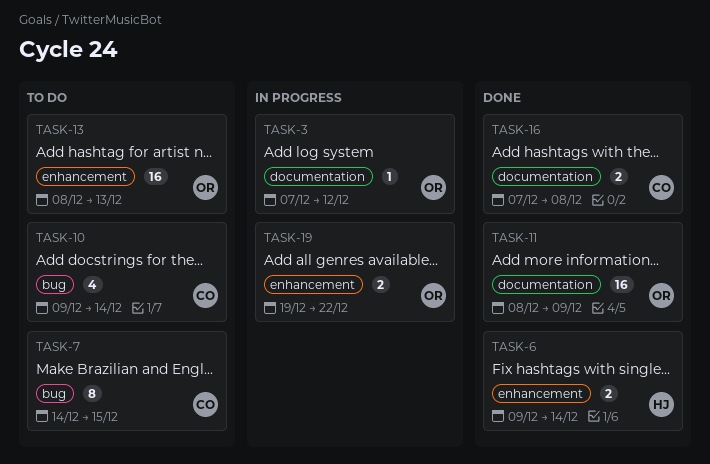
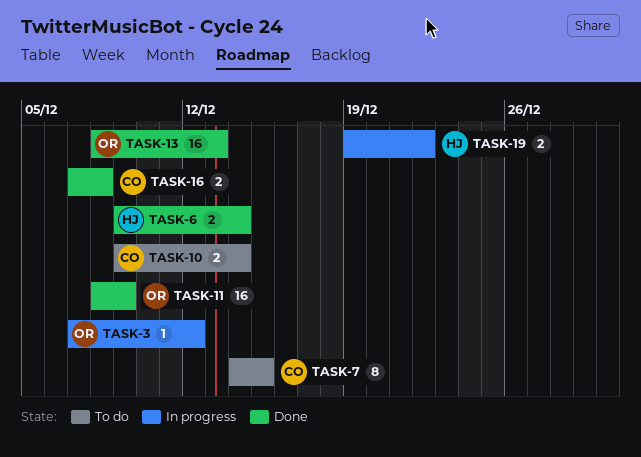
TASK-10, estimate: 4 -> 2
TASK-13, status: To do -> Done
TASK-19, owner: OR -> HJ

